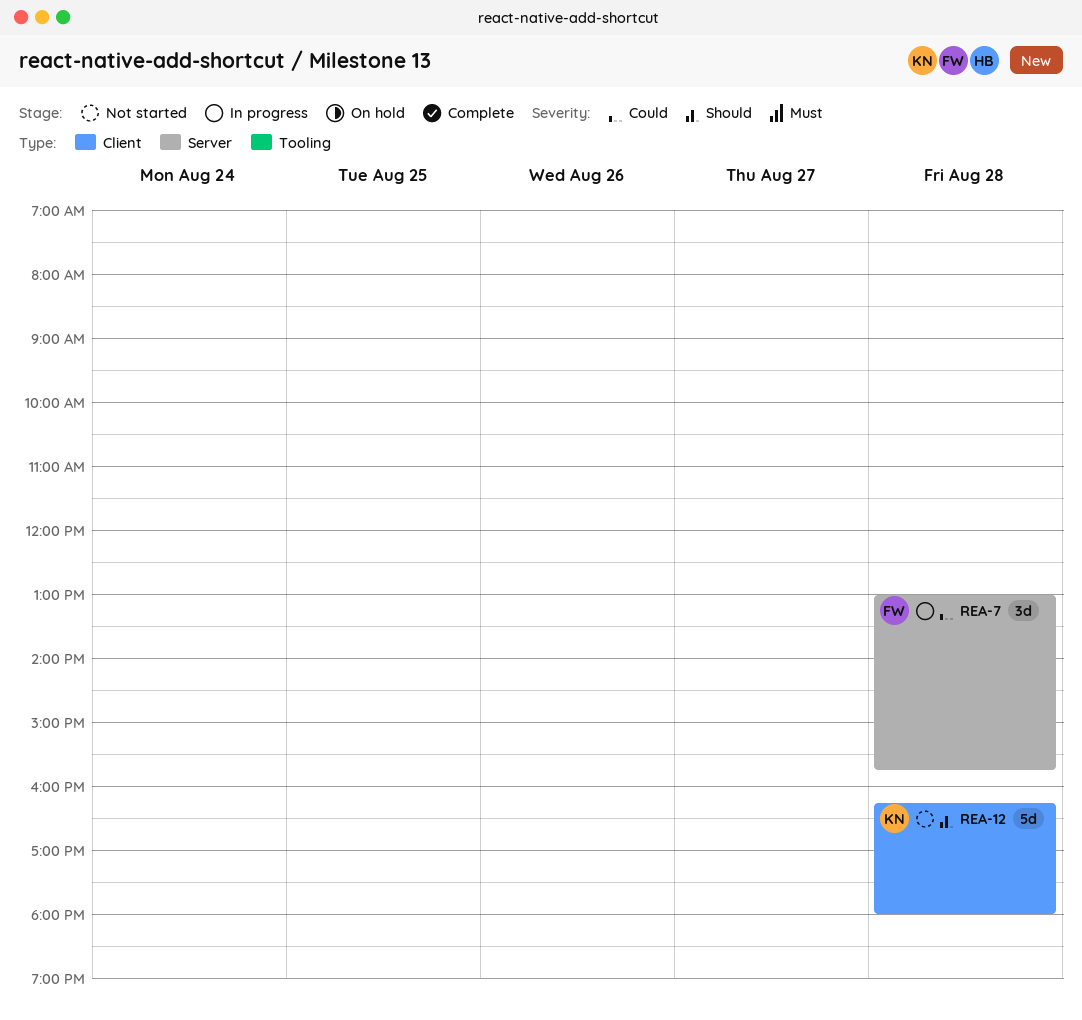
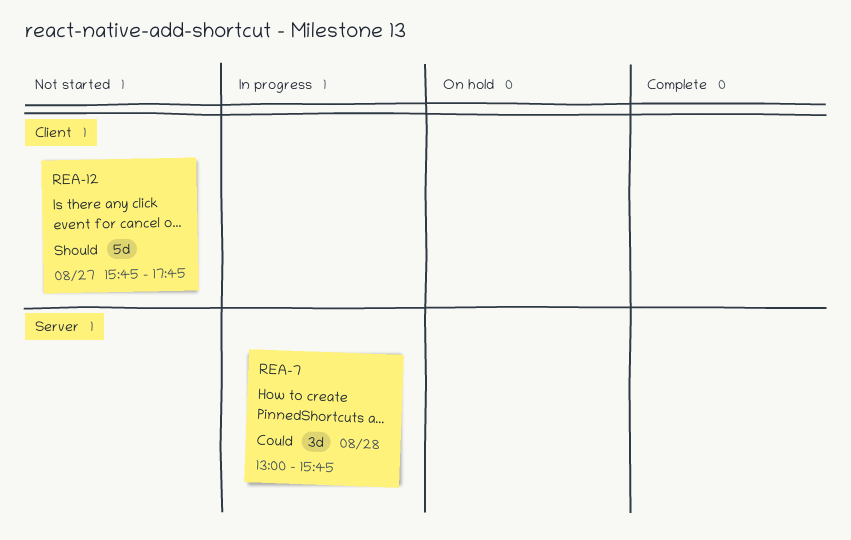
REA-12, day: Aug 28 -> Aug 27
REA-12, begins: 16:15 -> 15:45
REA-12, ends: 18:00 -> 17:45

